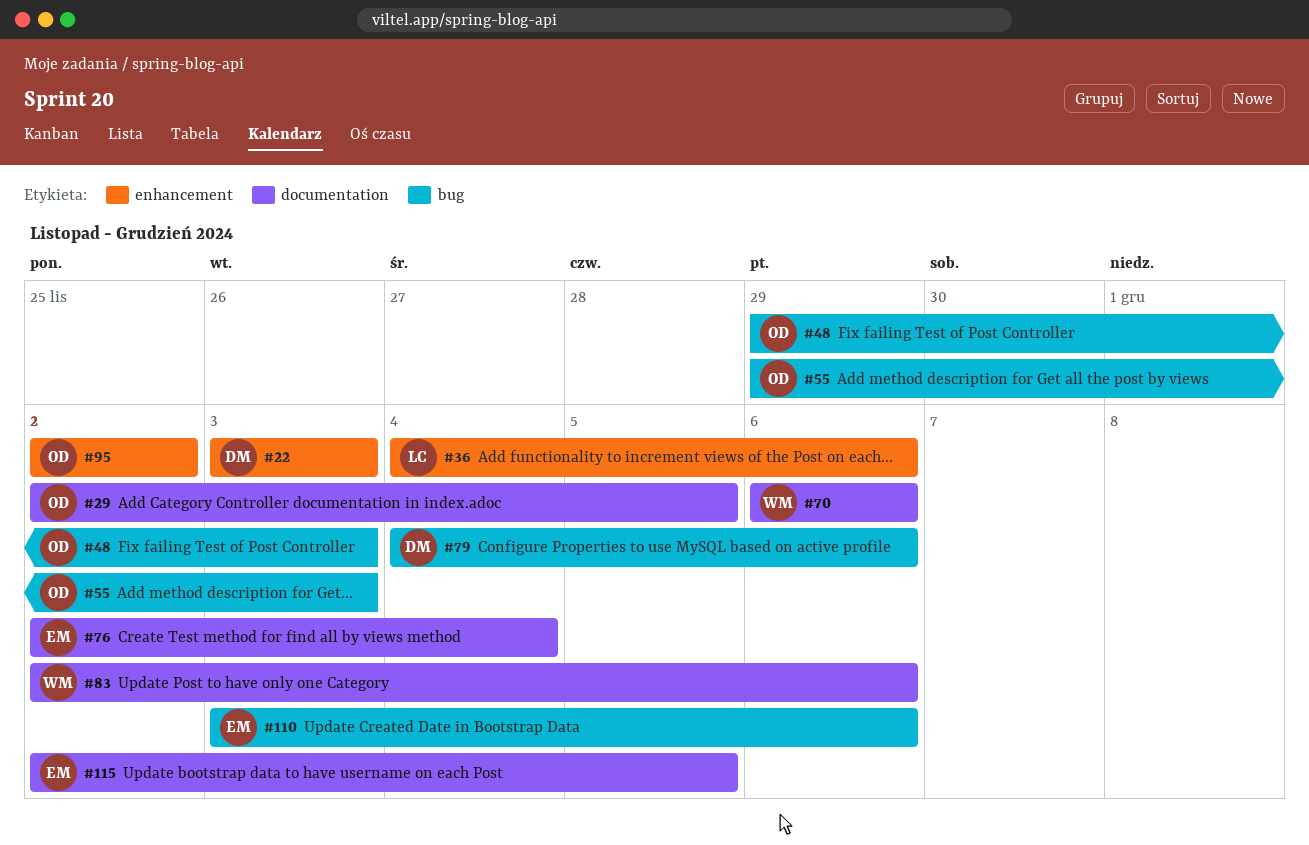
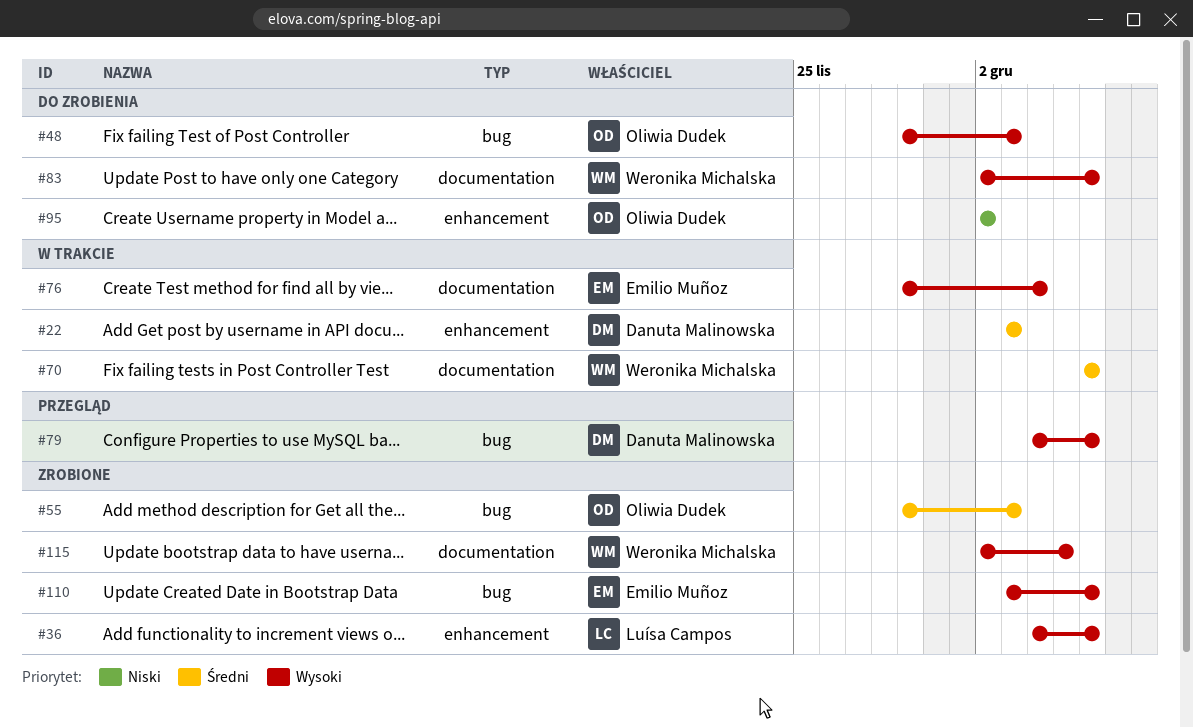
#29: present -> none
#76, start: Dec 2 -> Nov 29
#115, owner: Emilio Muñoz -> Weronika Michalska

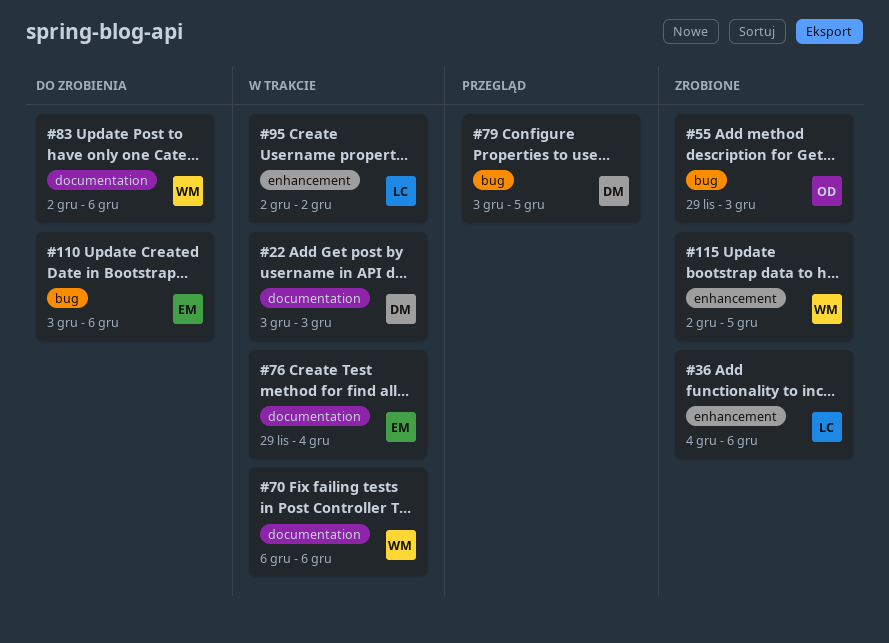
#22, label: enhancement -> documentation
#48: present -> none
#79, start: Dec 4 -> Dec 3
#79, due: Dec 6 -> Dec 5
#95, status: Do zrobienia -> W trakcie
#95, owner: Oliwia Dudek -> Luísa Campos
#110, status: Zrobione -> Do zrobienia
#115, label: documentation -> enhancement

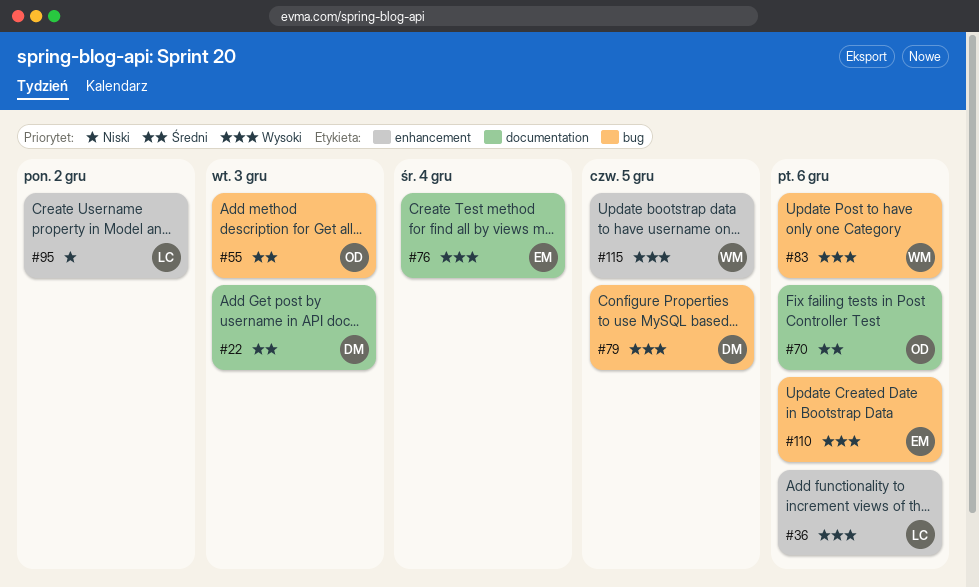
#70, owner: WM -> OD
#83, label: documentation -> bug

